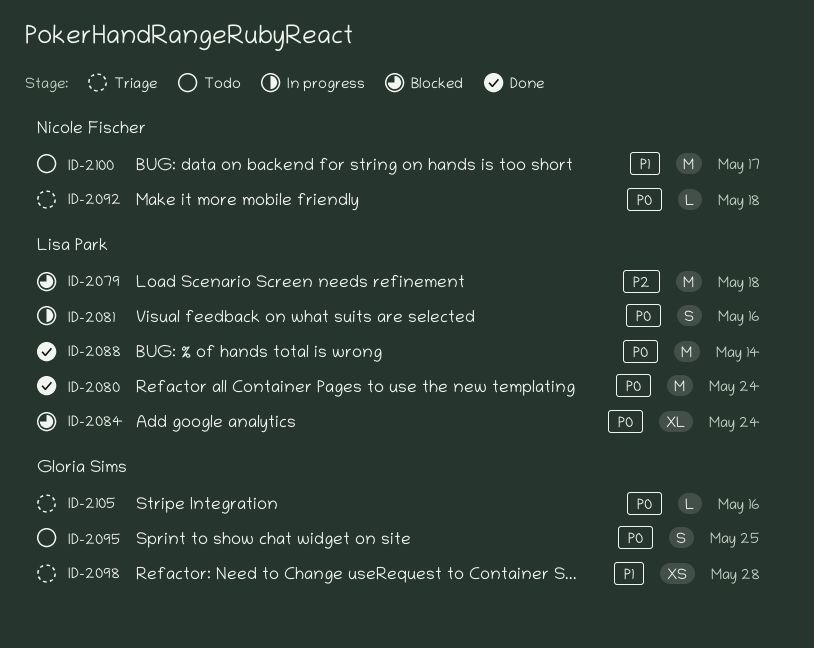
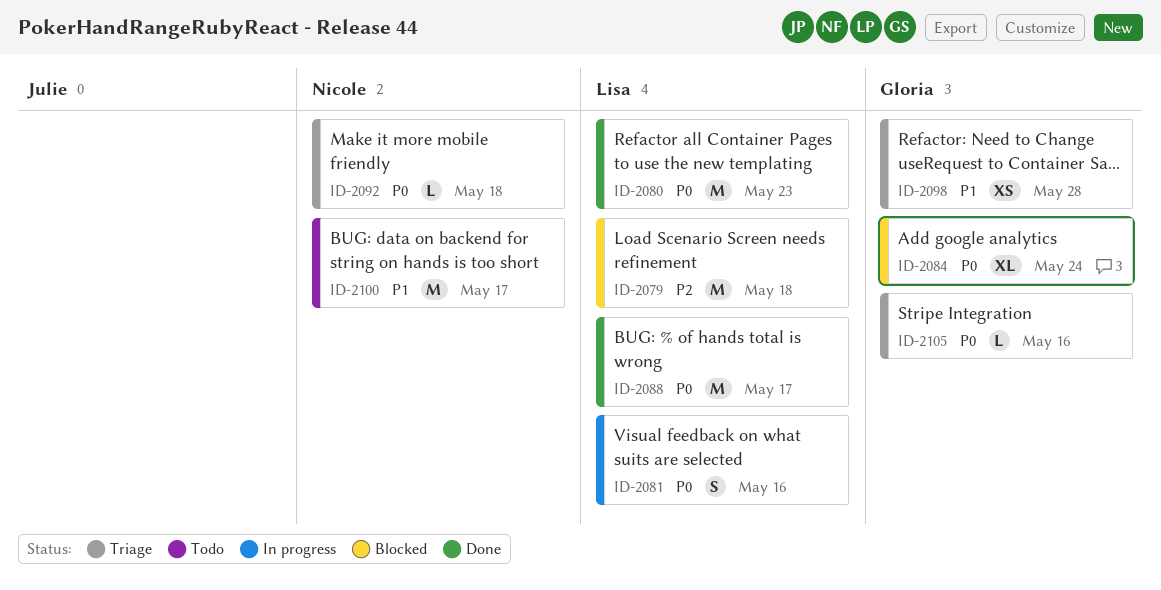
ID-2080, due: May 24 -> May 23
ID-2084, owner: Lisa Park -> Gloria Sims
ID-2088, due: May 14 -> May 17
ID-2095: present -> none

